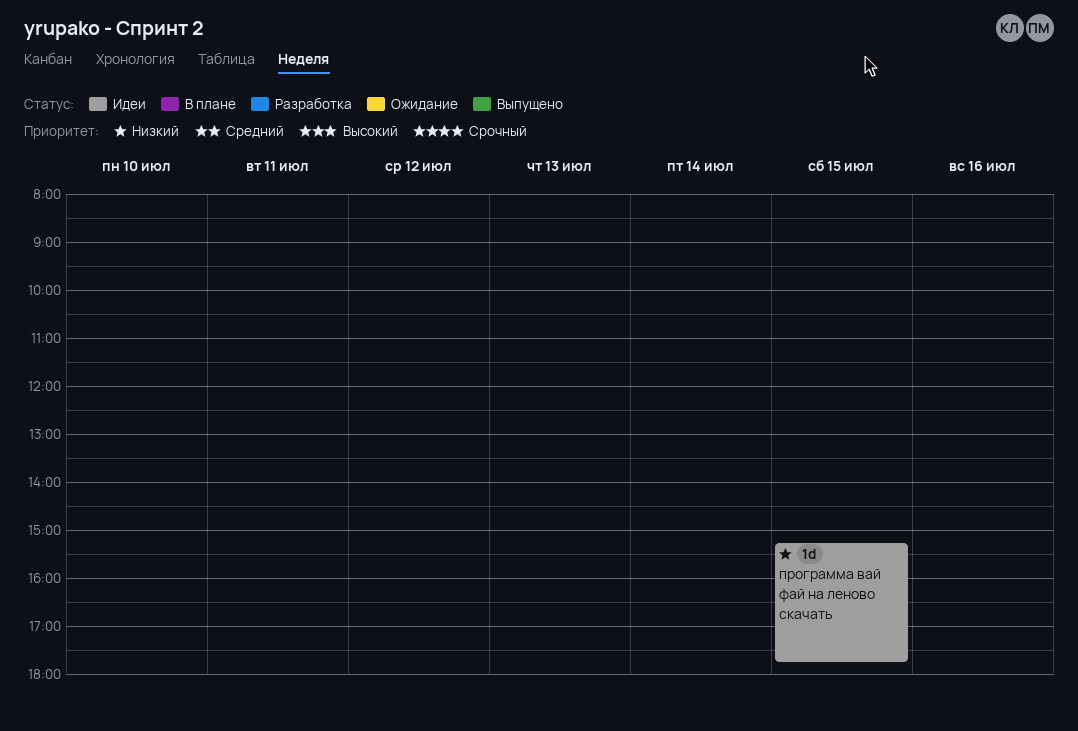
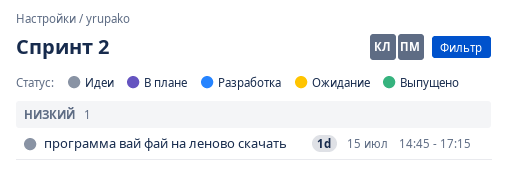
программа вай фай на леново скачать, begins: 15:15 -> 14:45
программа вай фай на леново скачать, ends: 17:45 -> 17:15

